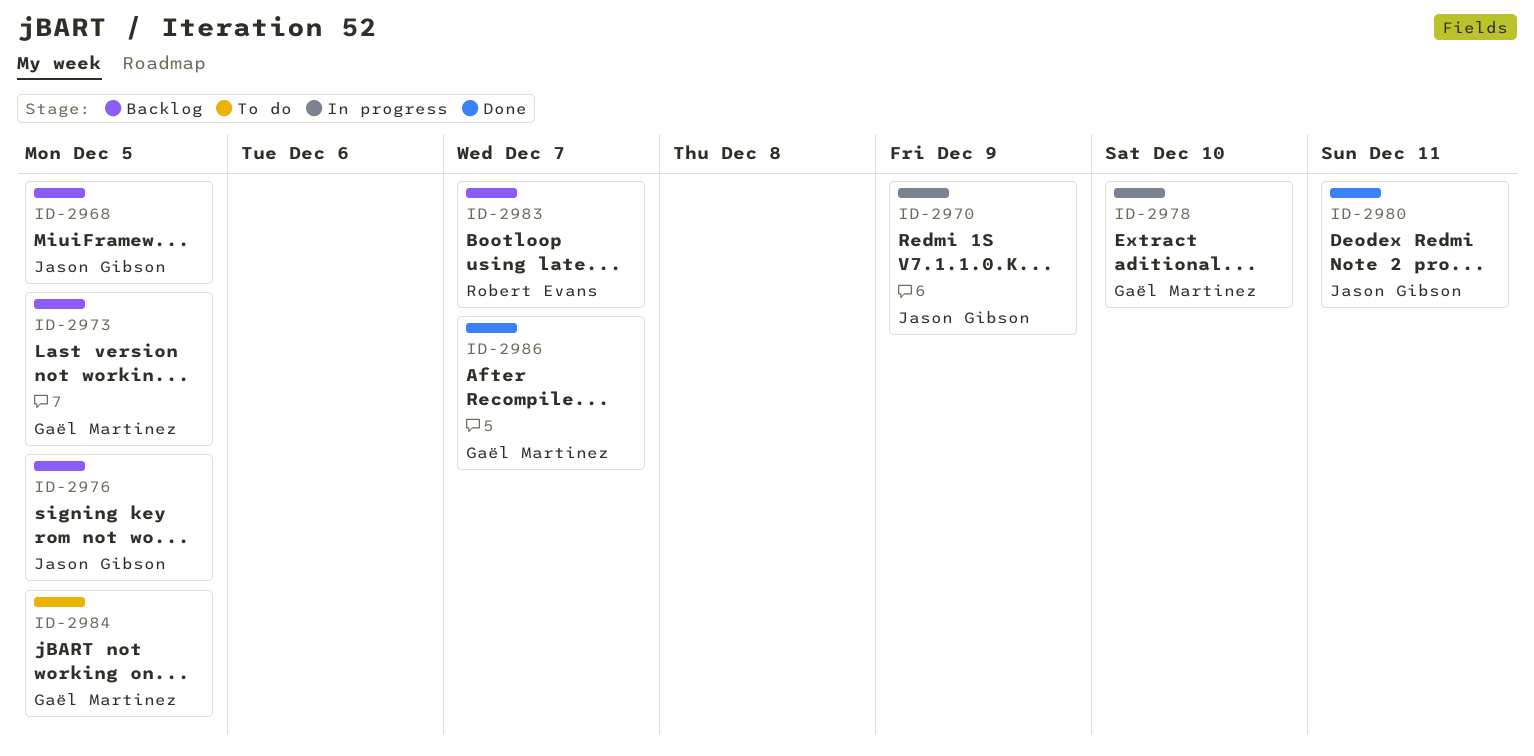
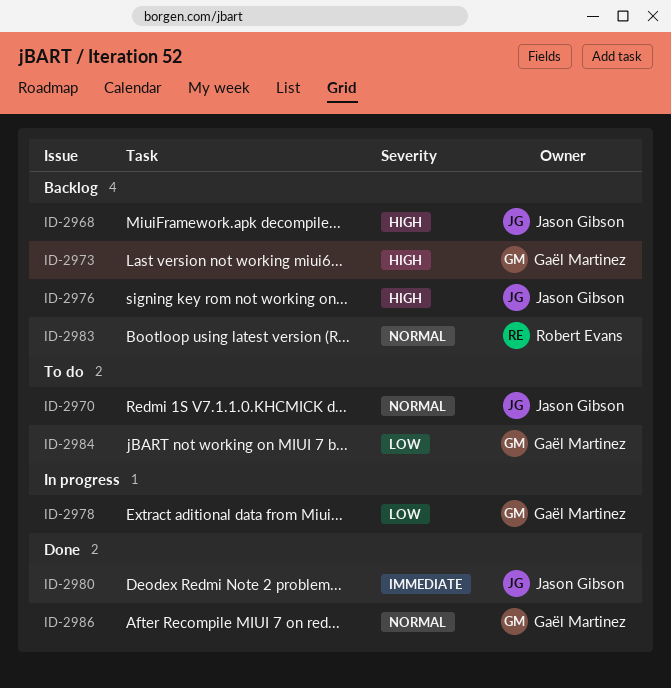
ID-2970, status: In progress -> To do

